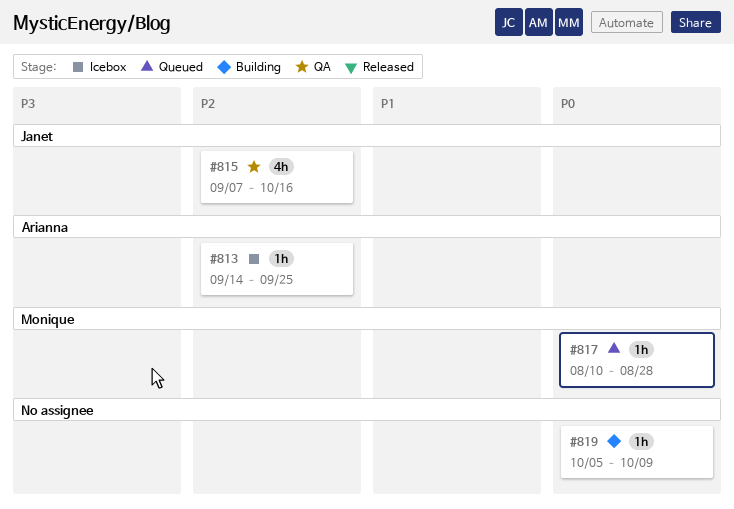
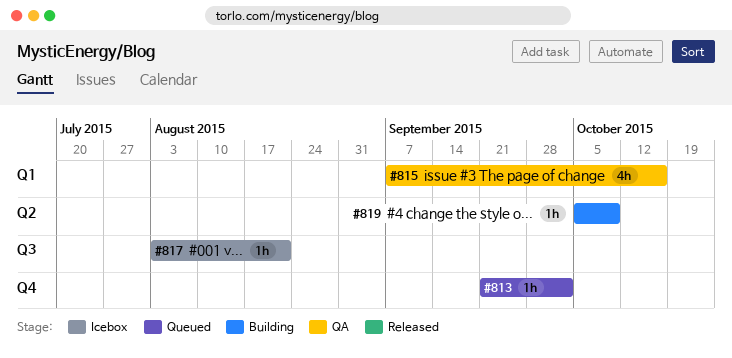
#813, status: Icebox -> Queued
#813, start: Sep 14 -> Sep 21
#813, due: Sep 25 -> Oct 2
#817, status: Queued -> Icebox
#817, start: Aug 10 -> Aug 3
#817, due: Aug 28 -> Aug 21

